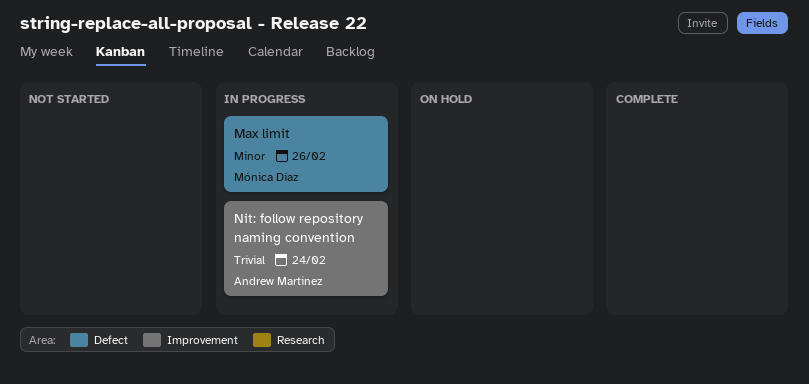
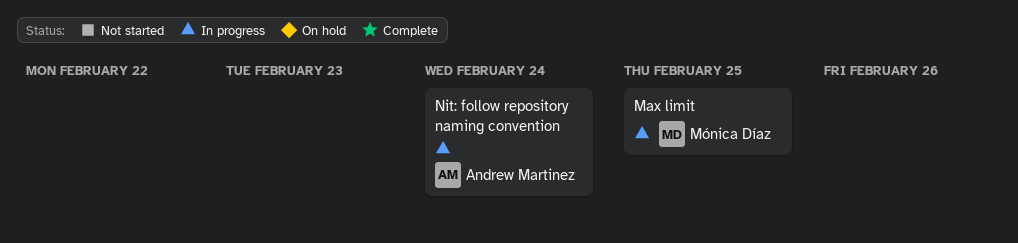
Max limit, due: Feb 26 -> Feb 25

